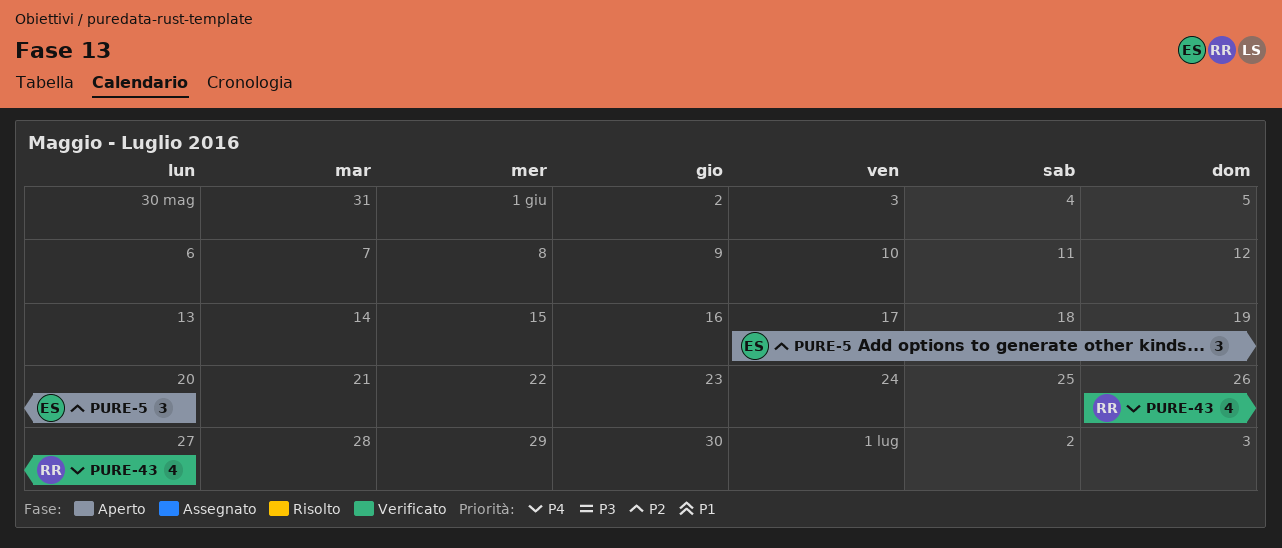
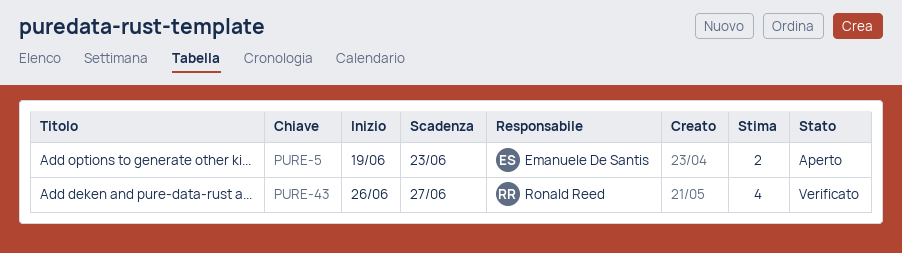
PURE-5, estimate: 3 -> 2
PURE-5, start: Jun 17 -> Jun 19
PURE-5, due: Jun 20 -> Jun 23

